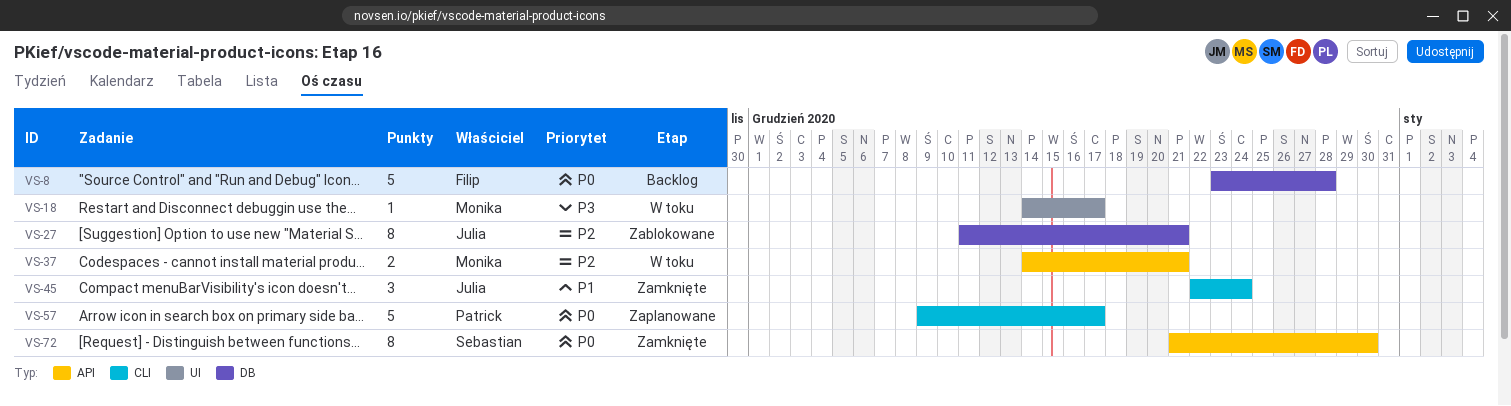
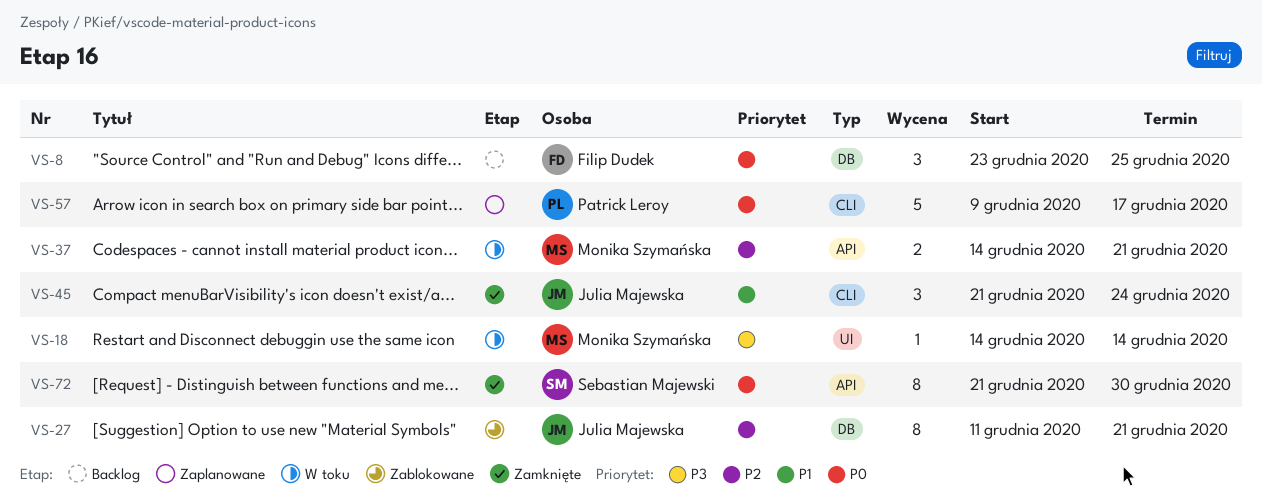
VS-8, estimate: 5 -> 3
VS-8, due: Dec 28 -> Dec 25
VS-18, due: Dec 17 -> Dec 14
VS-45, start: Dec 22 -> Dec 21

